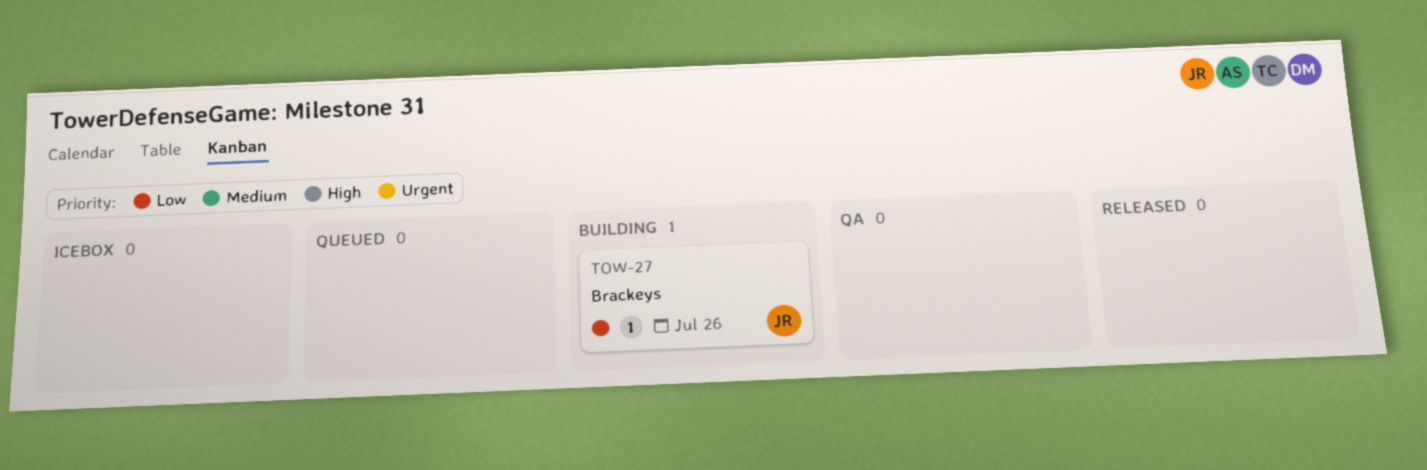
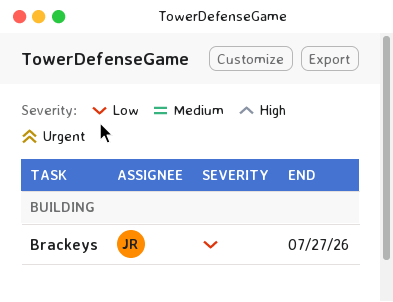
Brackeys, due: Jul 26 -> Jul 27

